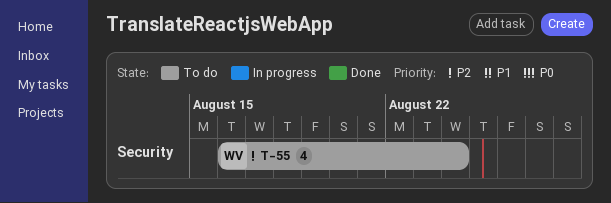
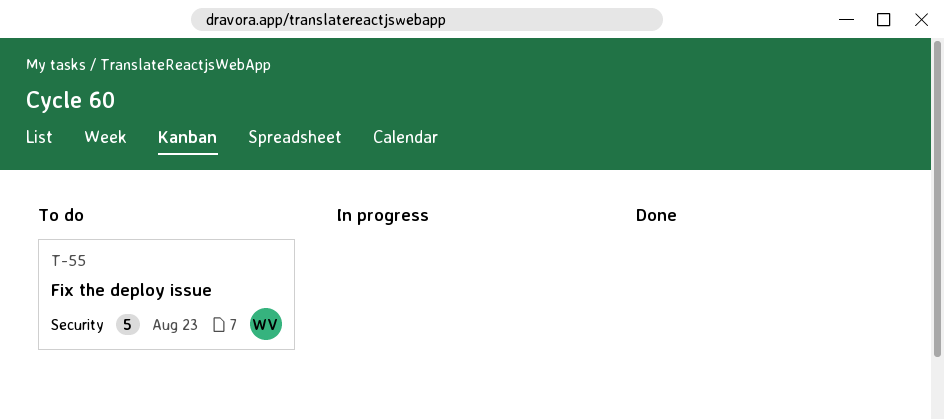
T-55, estimate: 4 -> 5
T-55, due: Aug 24 -> Aug 23

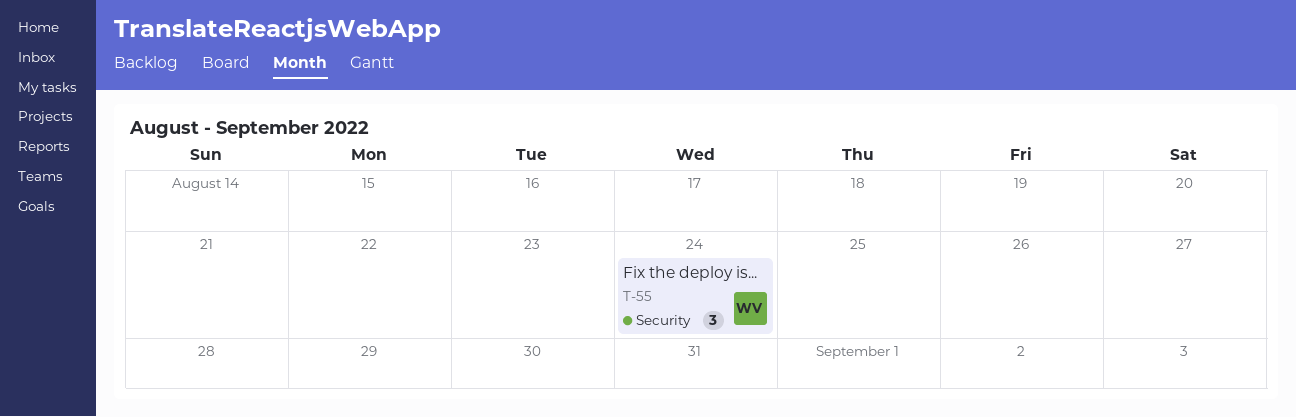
T-55, estimate: 5 -> 3
T-55, due: Aug 23 -> Aug 24

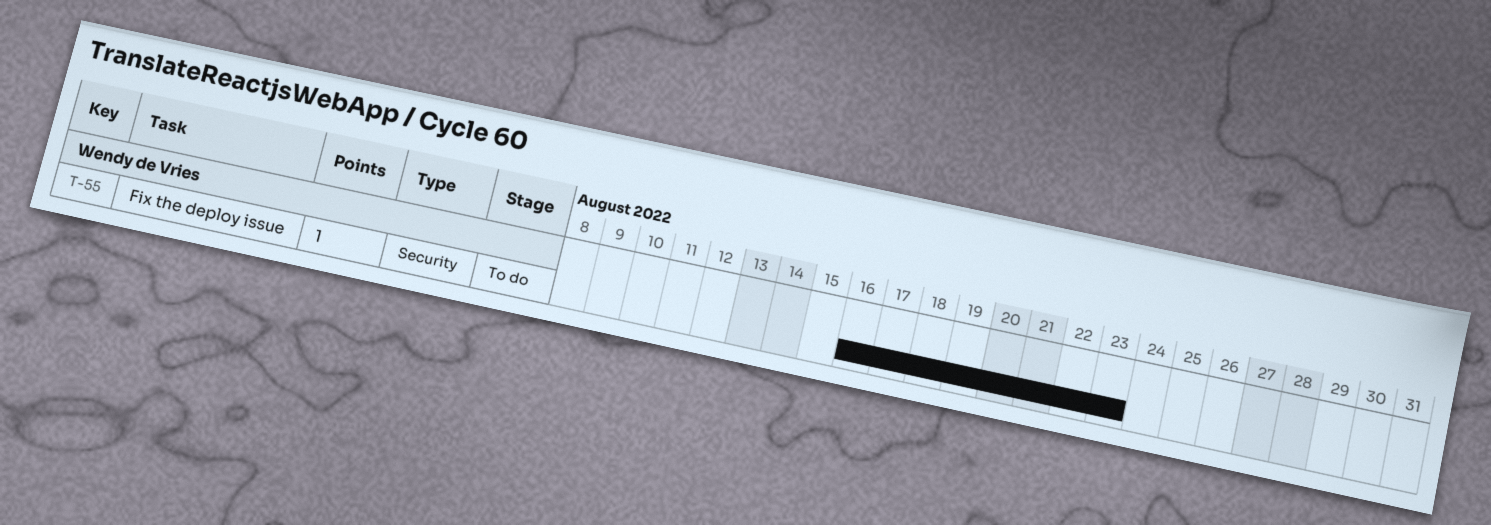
T-55, estimate: 3 -> 1
T-55, due: Aug 24 -> Aug 23

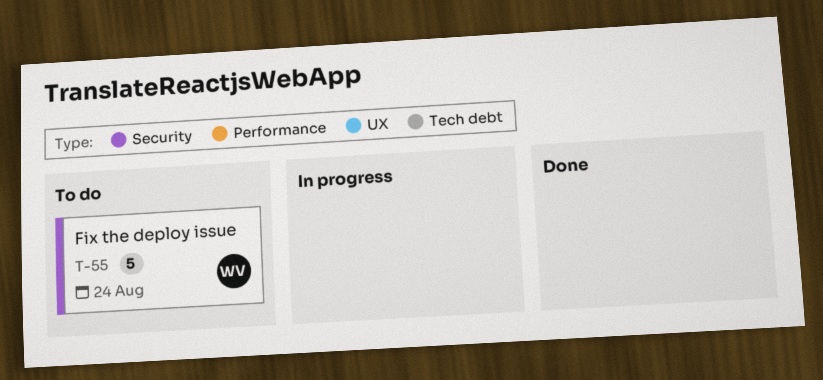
T-55, estimate: 1 -> 5
T-55, due: Aug 23 -> Aug 24

